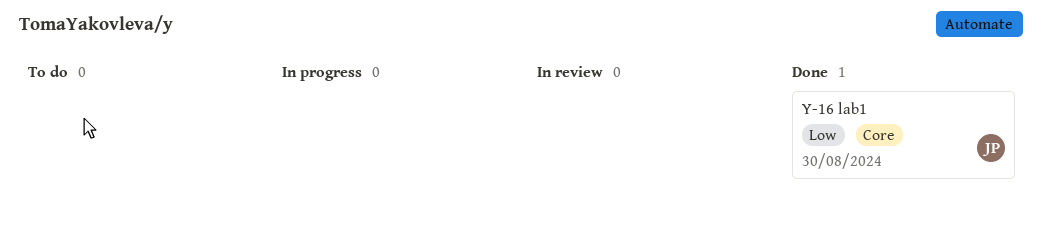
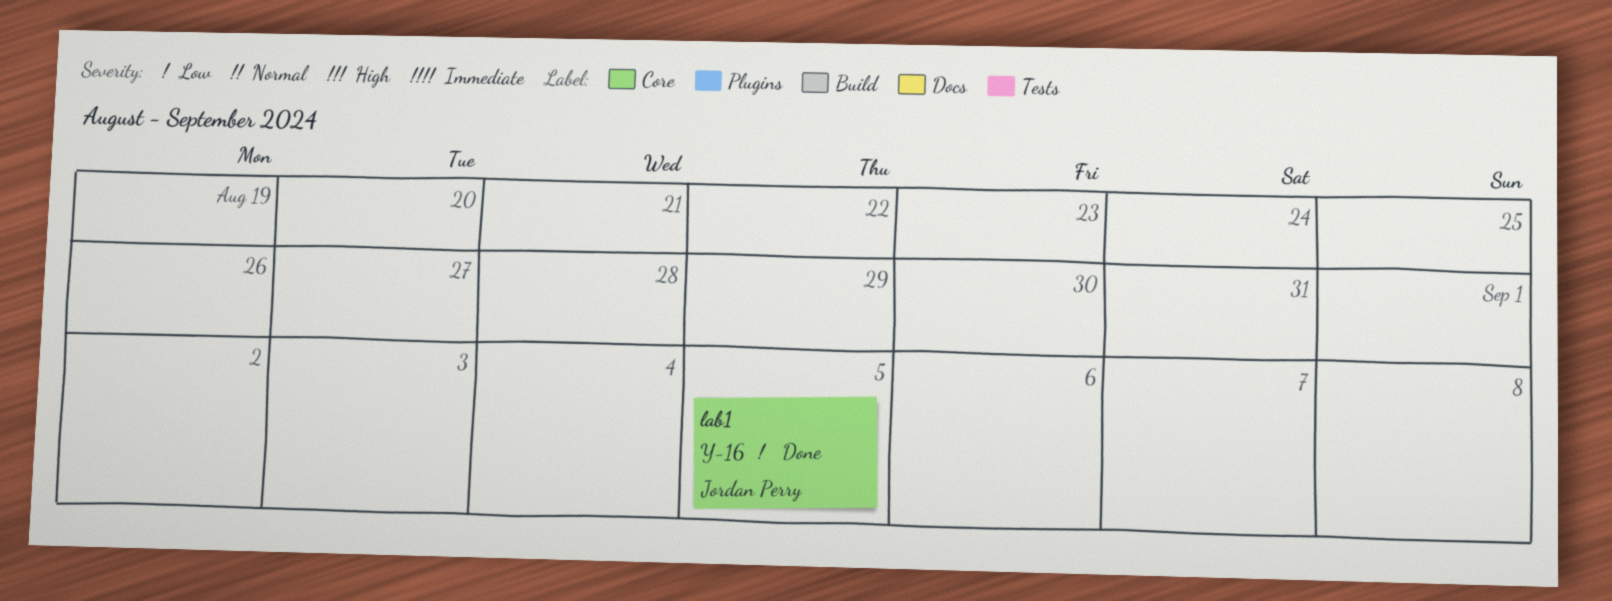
Y-16, due: Aug 30 -> Sep 5

